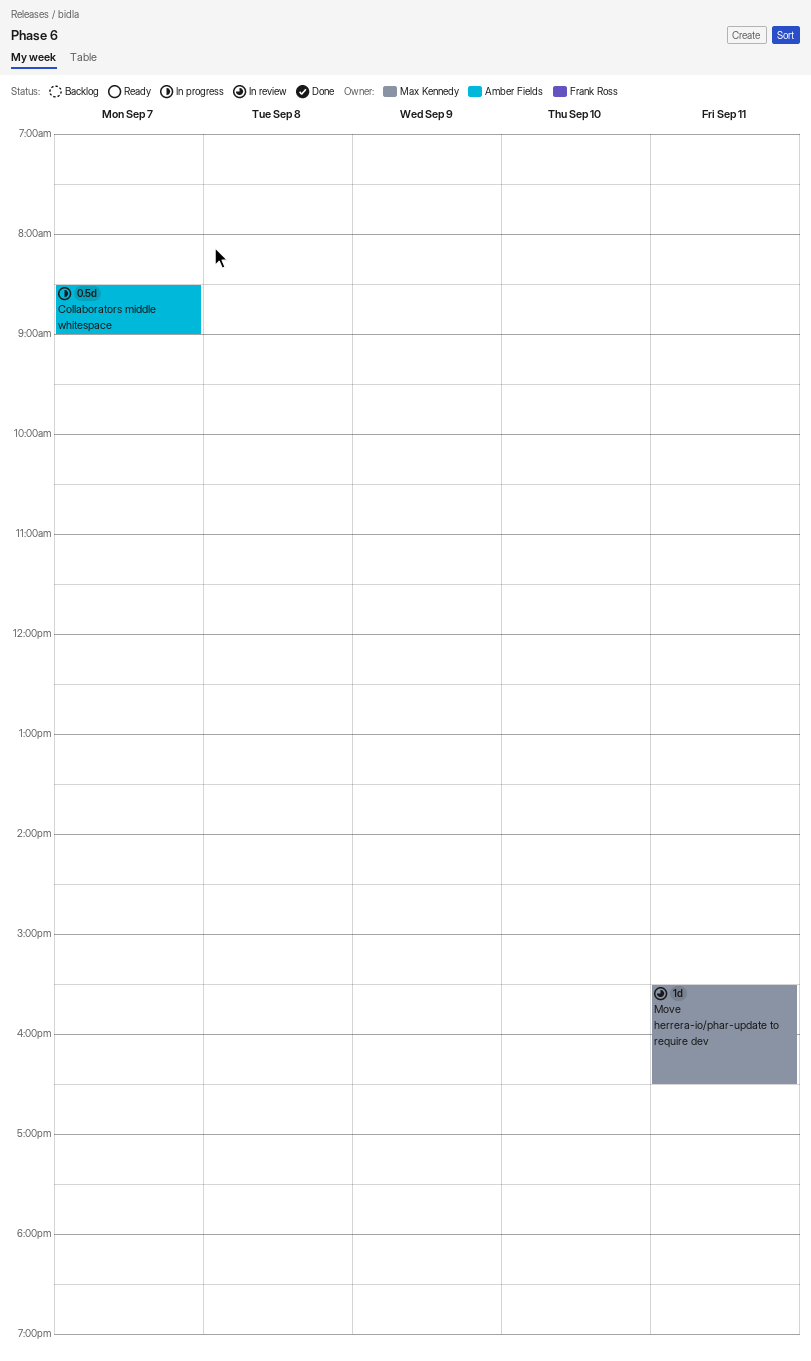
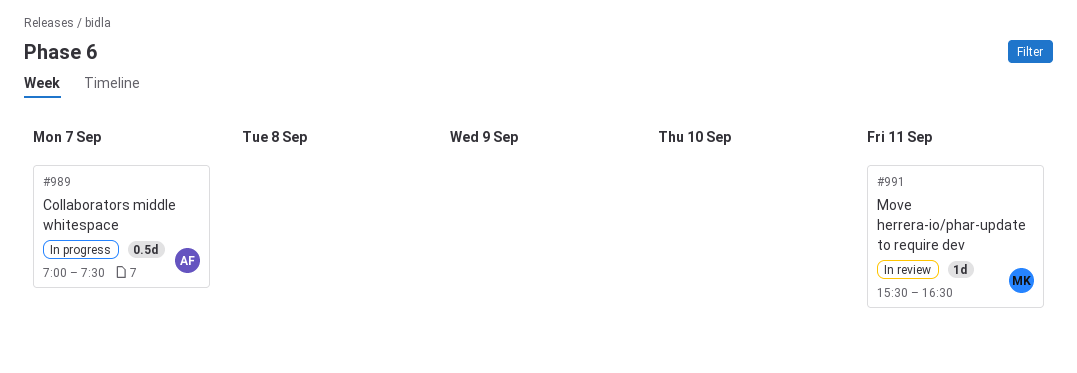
Collaborators middle whitespace, begins: 08:30 -> 07:00
Collaborators middle whitespace, ends: 09:00 -> 07:30

